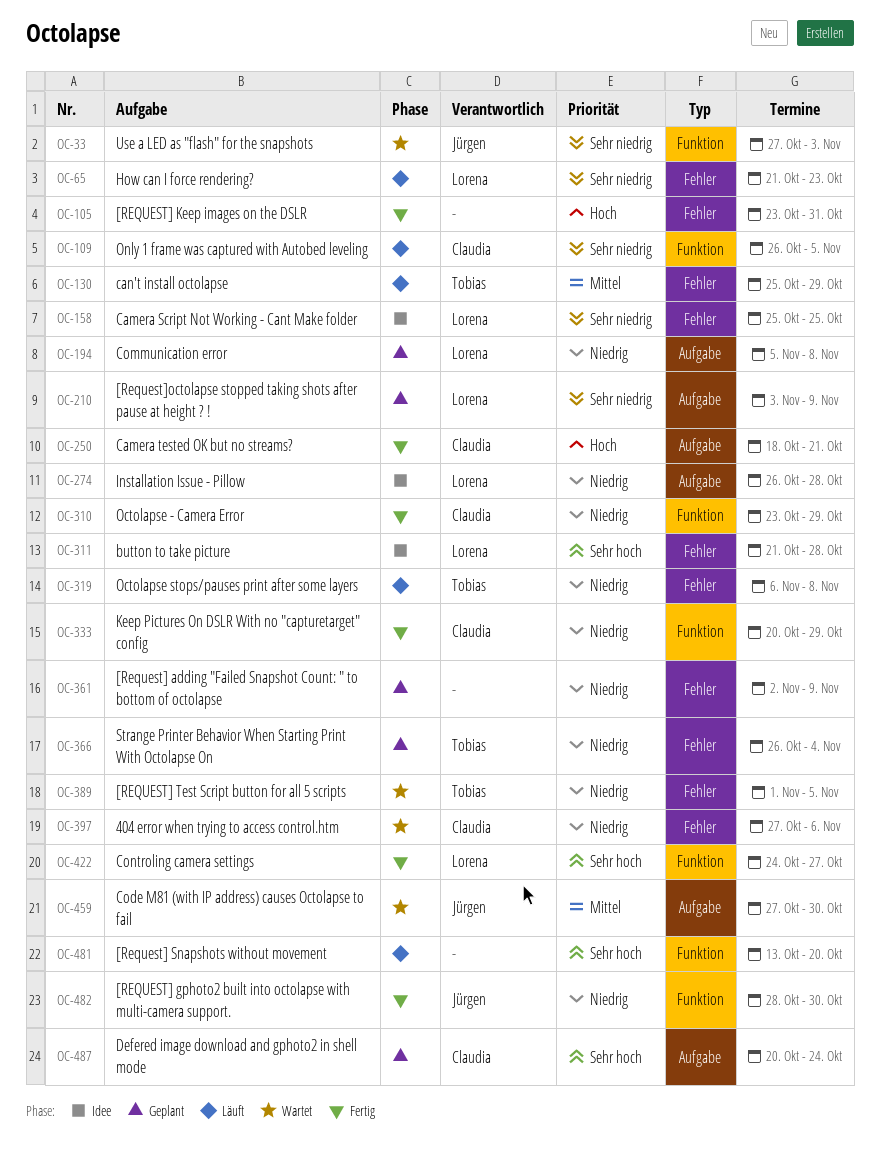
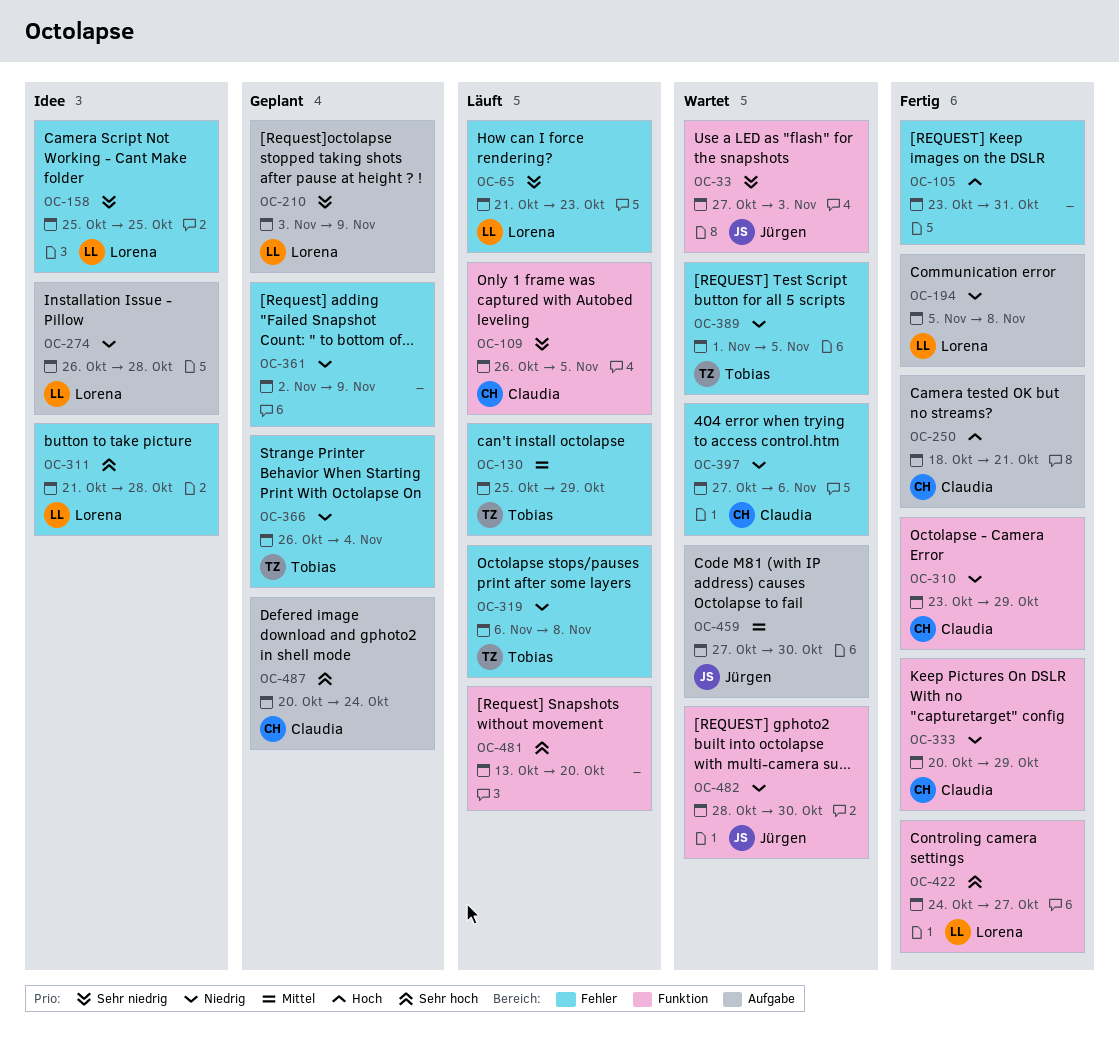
OC-194, status: Geplant -> Fertig
OC-482, status: Fertig -> Wartet

